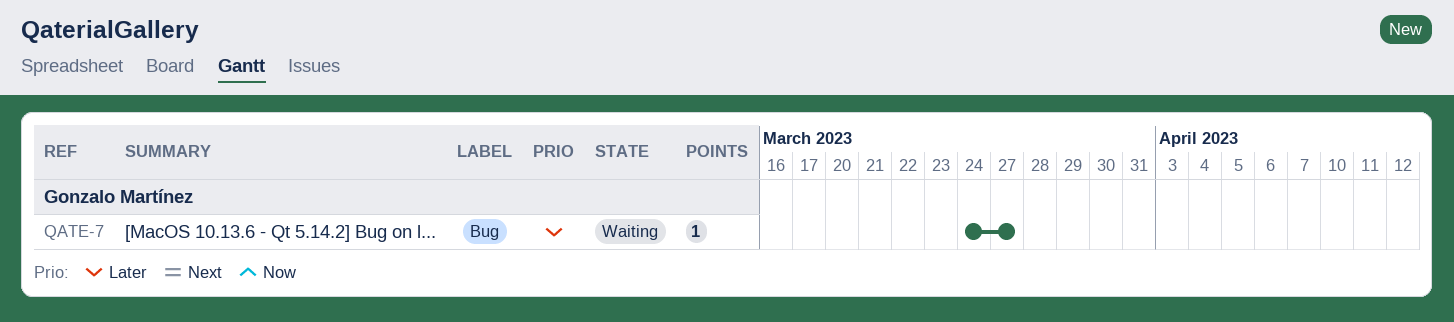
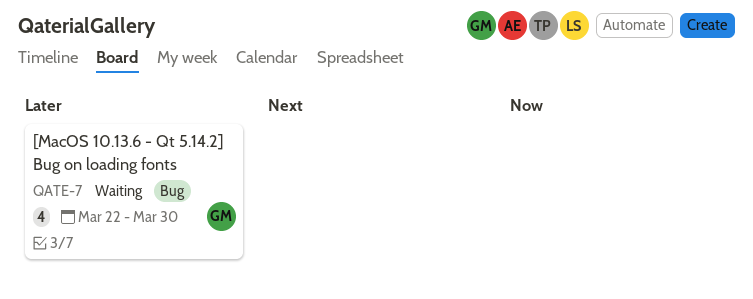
QATE-7, estimate: 1 -> 4
QATE-7, start: Mar 24 -> Mar 22
QATE-7, due: Mar 27 -> Mar 30

